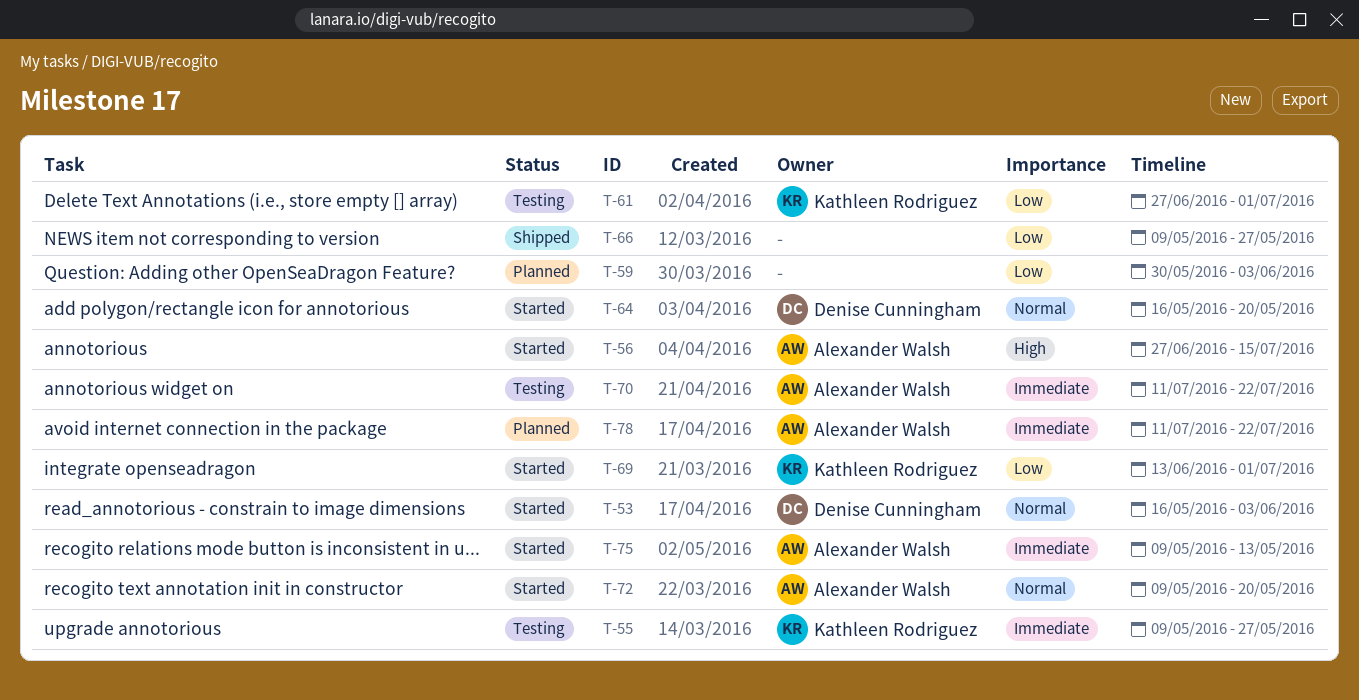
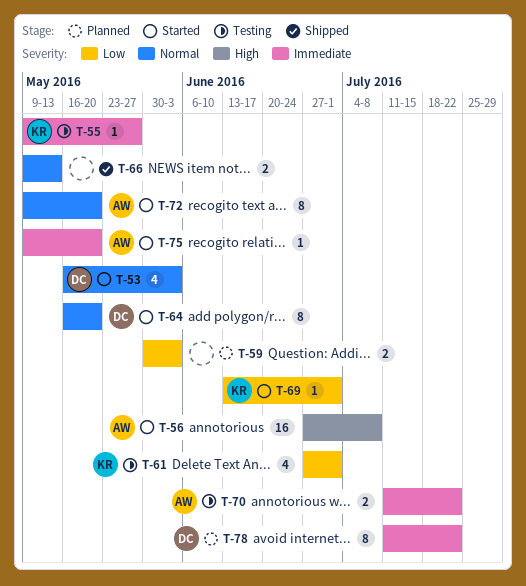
T-56, due: Jul 15 -> Jul 8
T-66, priority: Low -> Normal
T-66, due: May 27 -> May 13
T-75, due: May 13 -> May 20
T-78, owner: Alexander Walsh -> Denise Cunningham

